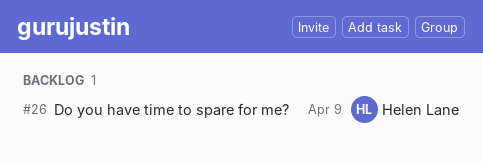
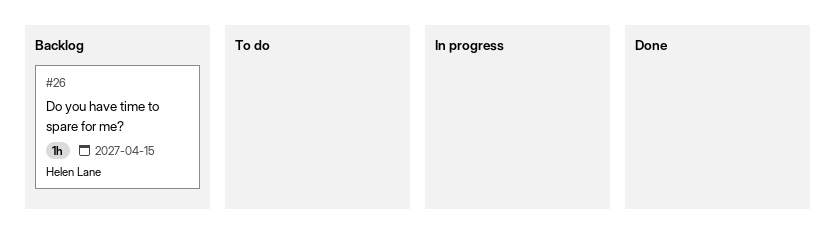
#26, due: Apr 9 -> Apr 15

